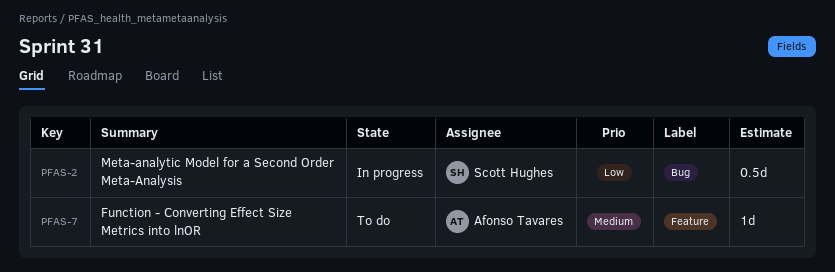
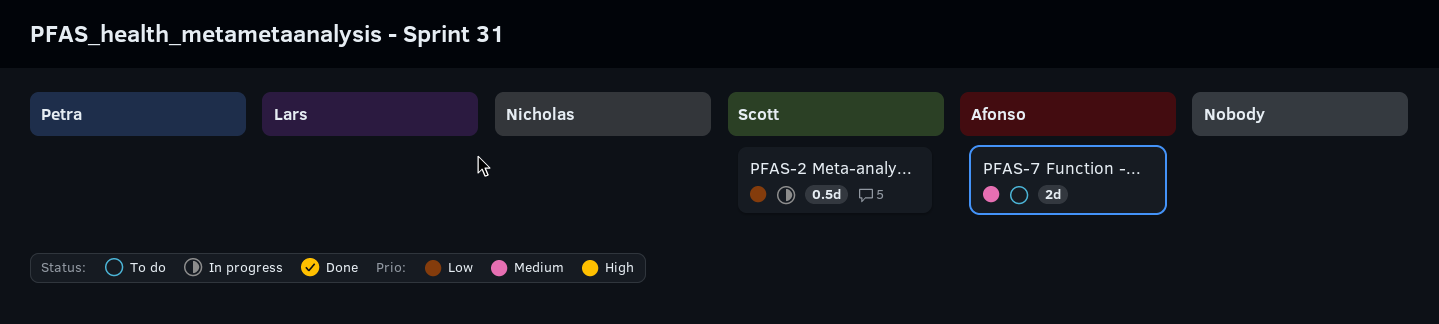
PFAS-7, estimate: 1d -> 2d

